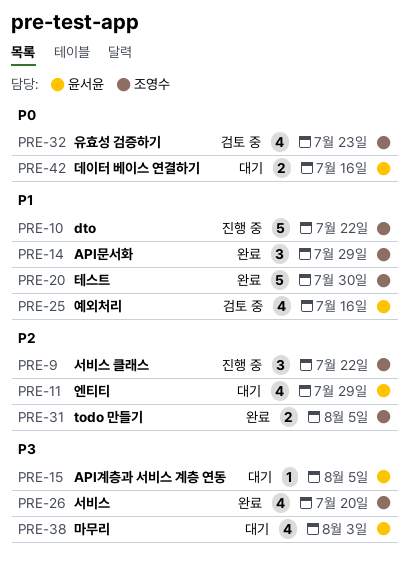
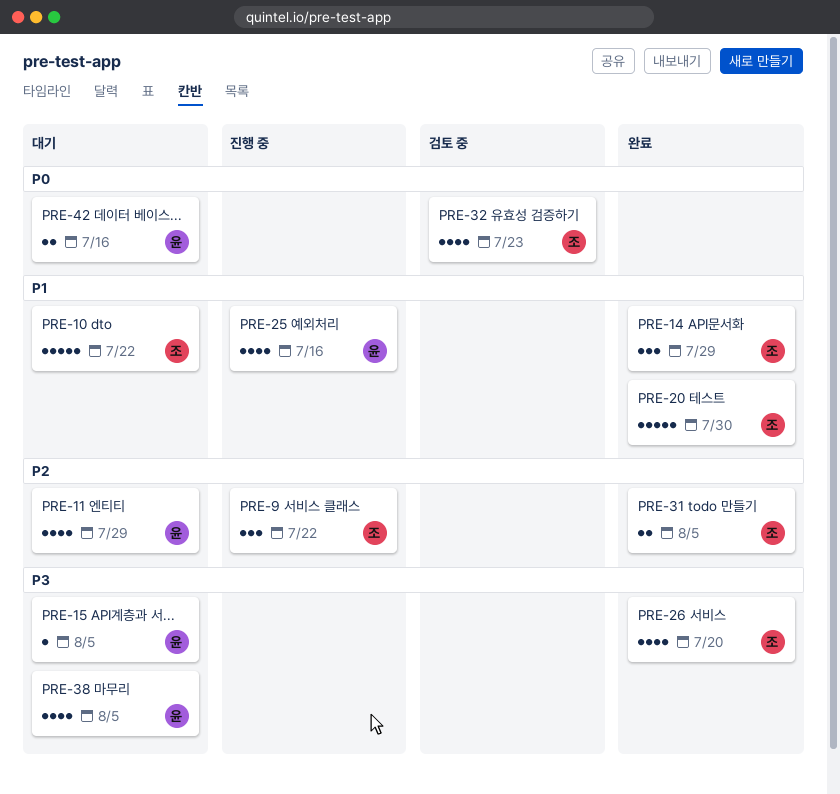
PRE-10, status: 진행 중 -> 대기
PRE-25, status: 검토 중 -> 진행 중
PRE-38, due: Aug 3 -> Aug 5

